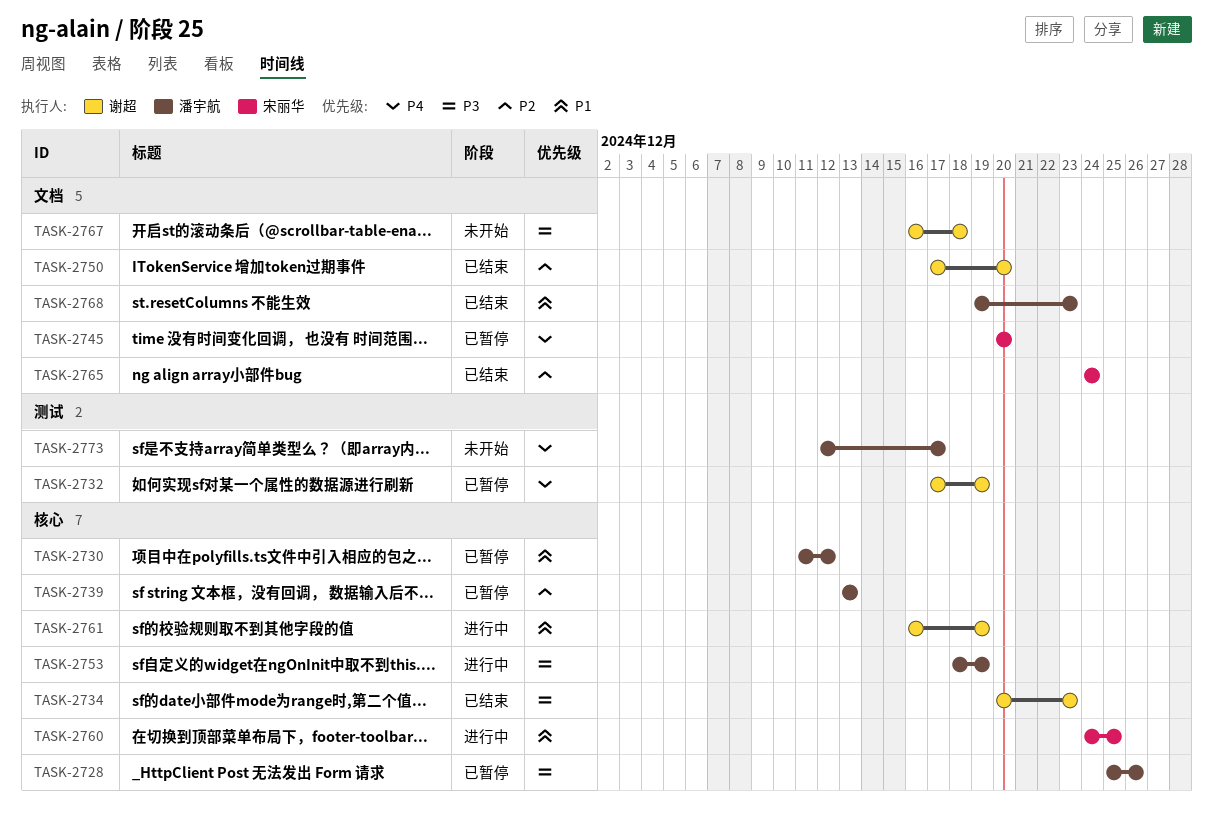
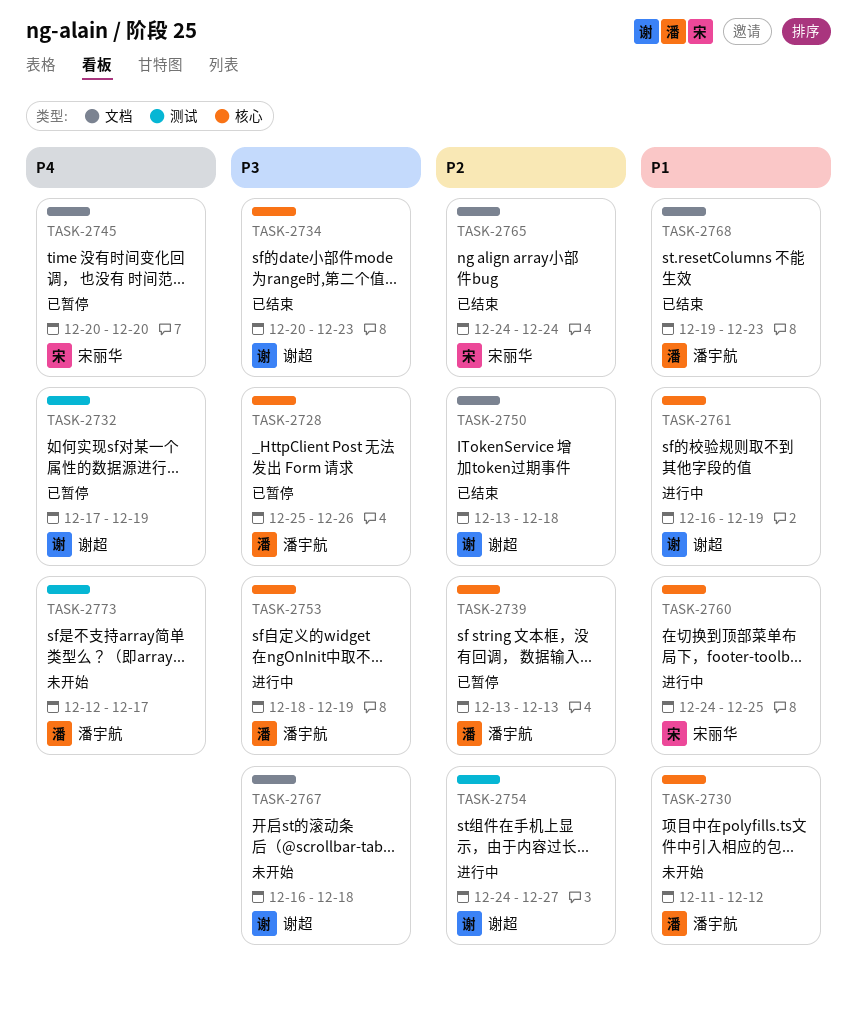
TASK-2730, status: 已暂停 -> 未开始
TASK-2750, start: Dec 17 -> Dec 13
TASK-2750, due: Dec 20 -> Dec 18
TASK-2754: none -> present

